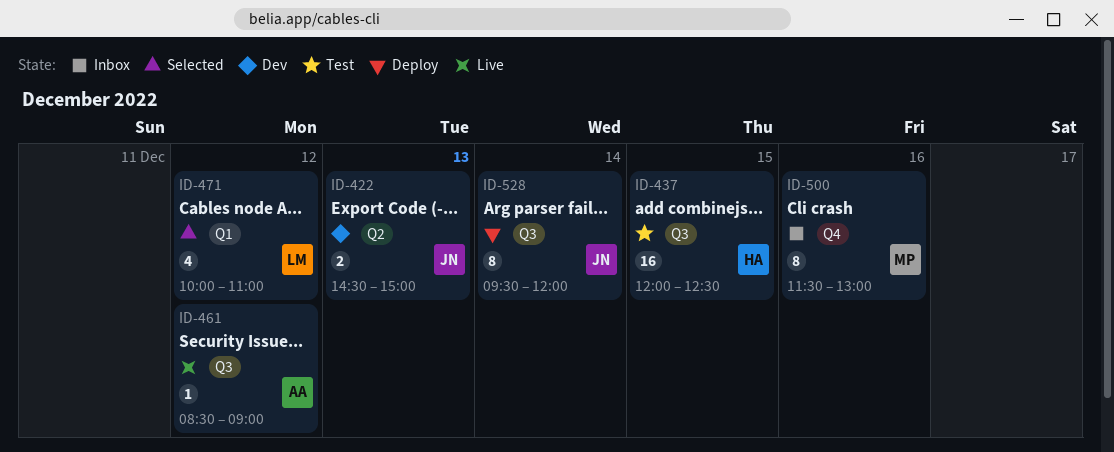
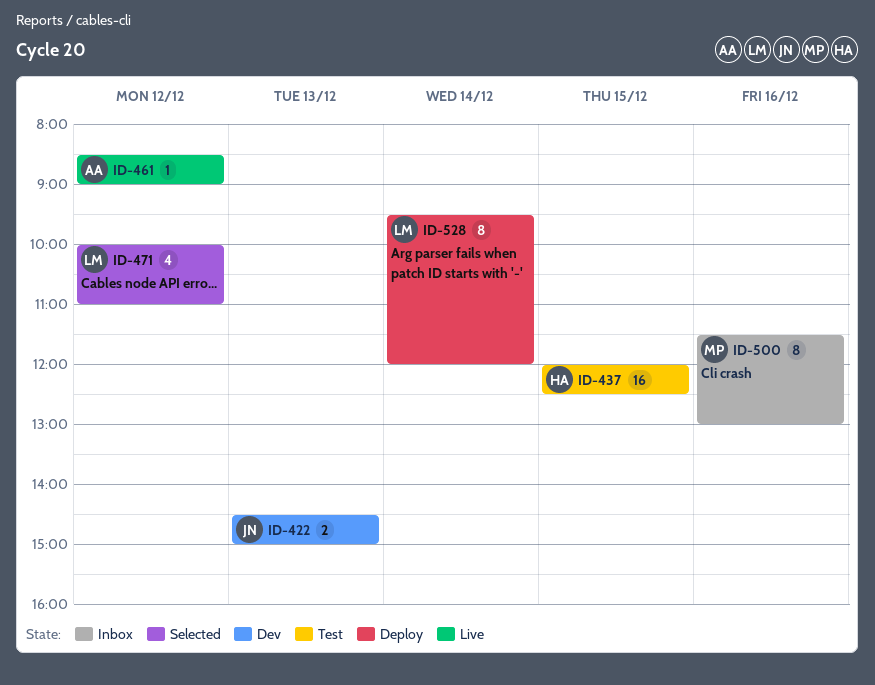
ID-528, owner: JN -> LM

